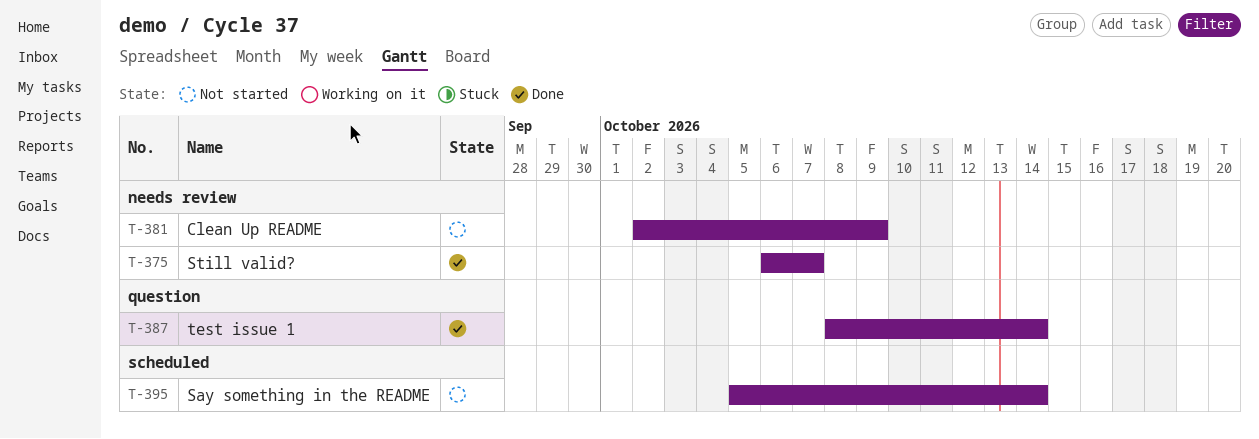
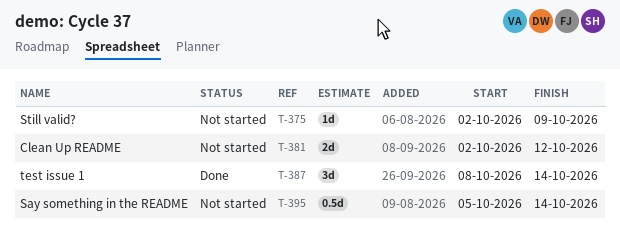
T-375, status: Done -> Not started
T-375, start: Oct 6 -> Oct 2
T-375, due: Oct 7 -> Oct 9
T-381, due: Oct 9 -> Oct 12

